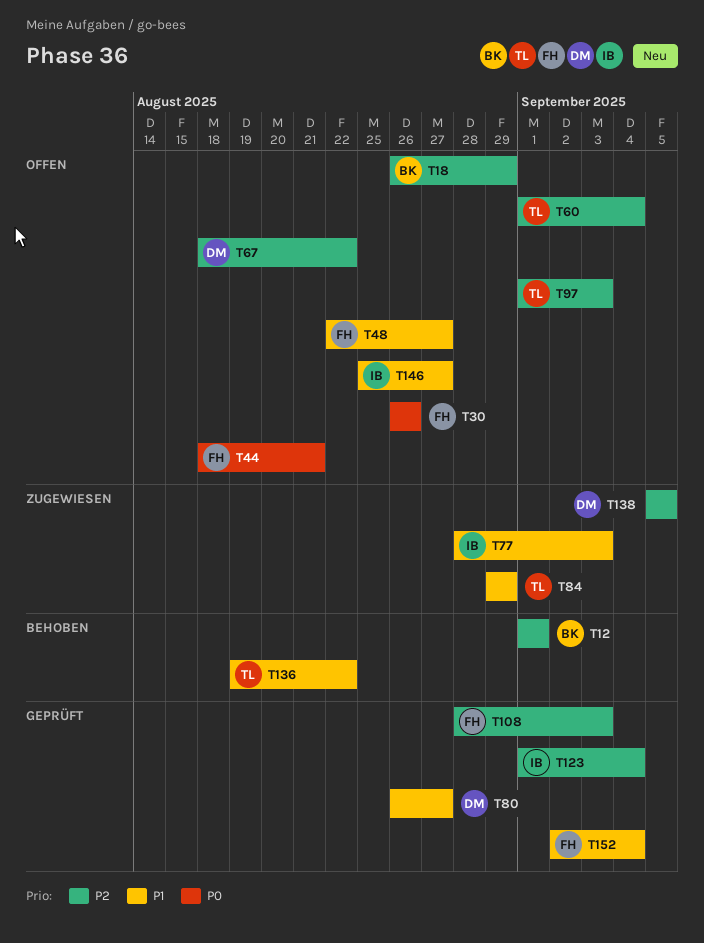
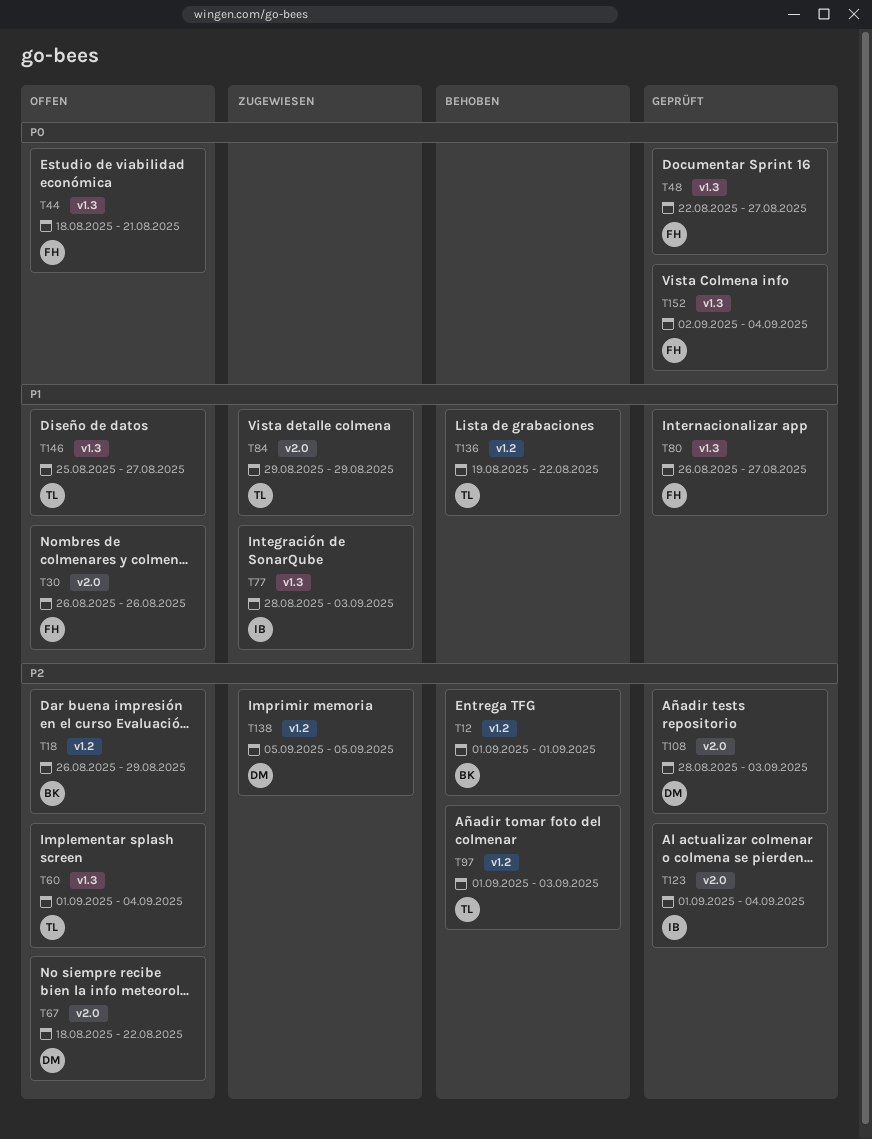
T30, priority: P0 -> P1
T48, status: Offen -> Geprüft
T48, priority: P1 -> P0
T80, owner: DM -> FH
T97, status: Offen -> Behoben
T108, owner: FH -> DM
T146, owner: IB -> TL
T152, priority: P1 -> P0

